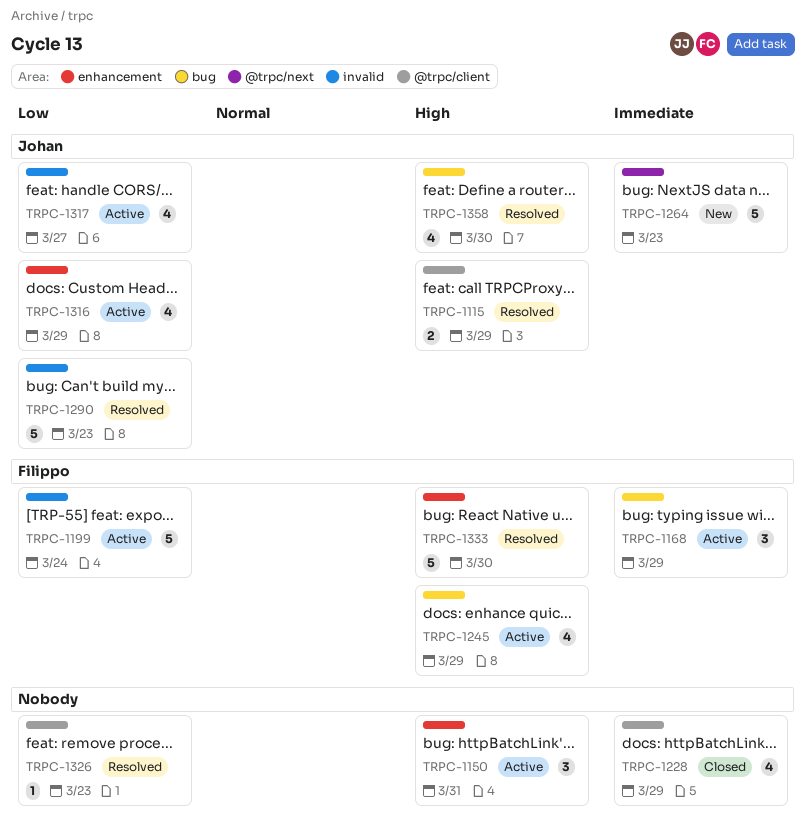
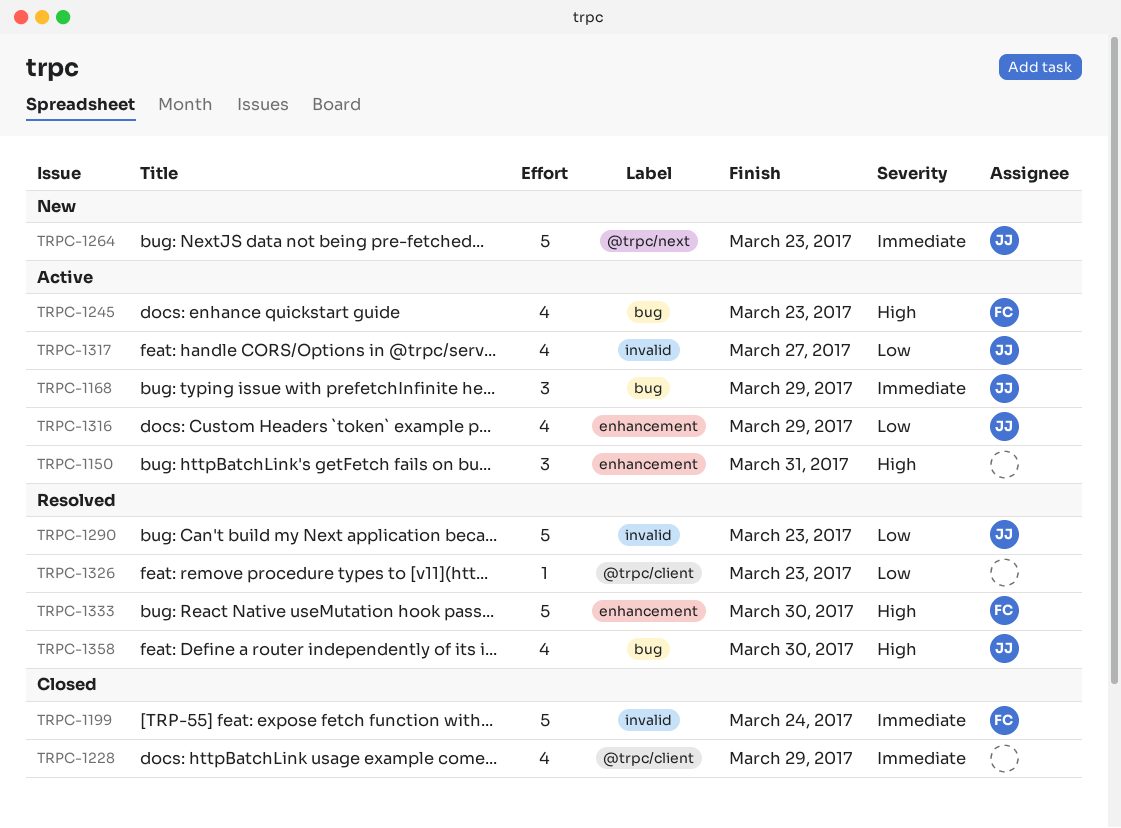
TRPC-1115: present -> none
TRPC-1168, owner: Filippo -> Johan
TRPC-1199, status: Active -> Closed
TRPC-1199, priority: Low -> Immediate
TRPC-1245, due: Mar 29 -> Mar 23

